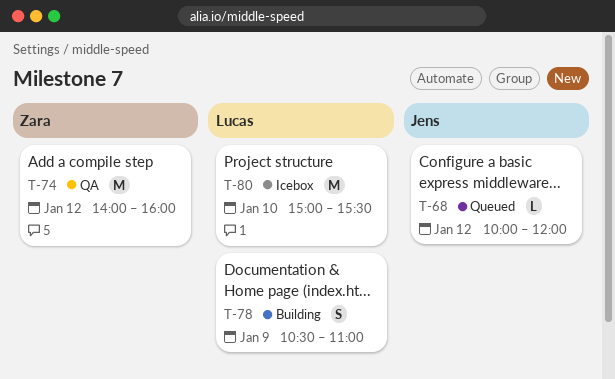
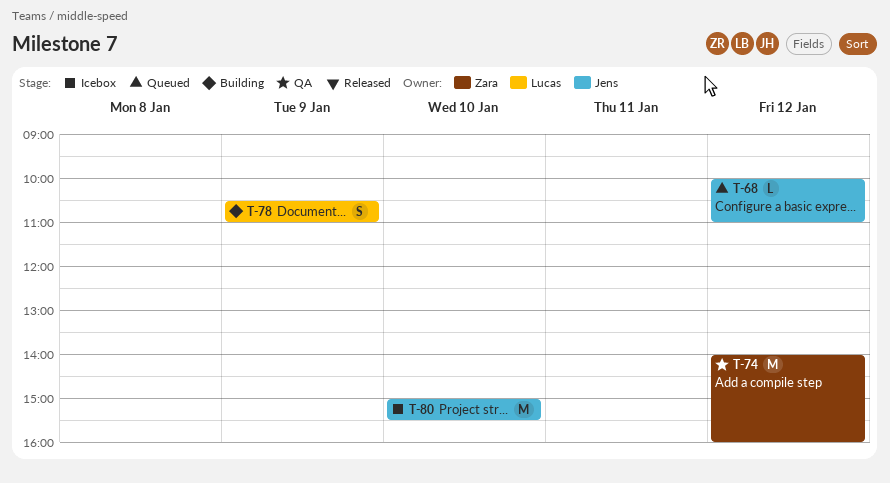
T-68, ends: 12:00 -> 11:00
T-80, owner: Lucas -> Jens

